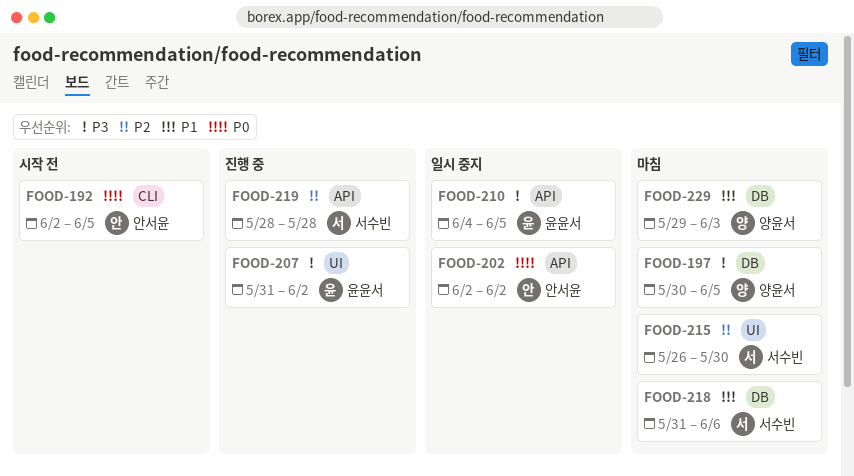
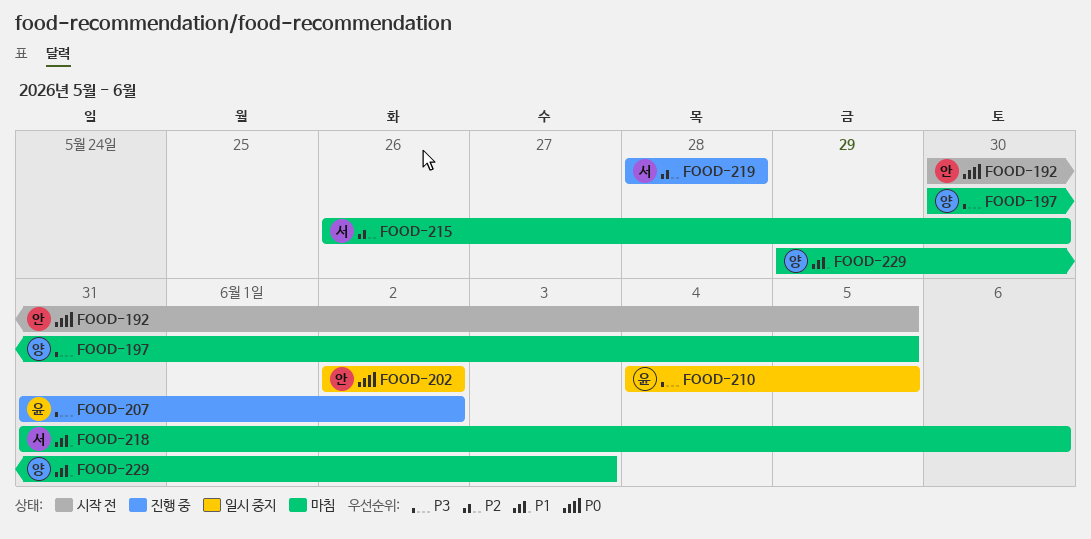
FOOD-192, start: Jun 2 -> May 30

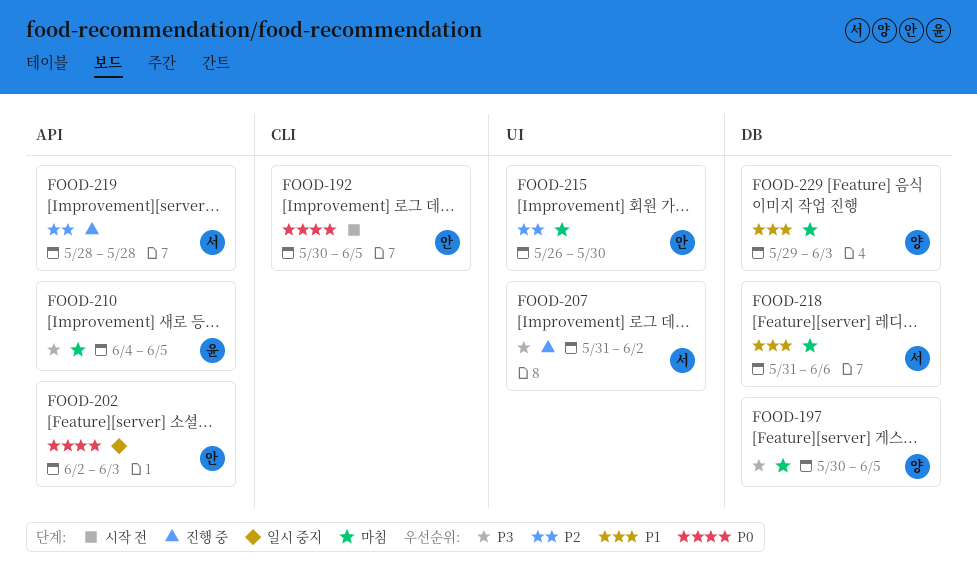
FOOD-202, due: Jun 2 -> Jun 3
FOOD-207, owner: 윤 -> 서
FOOD-210, status: 일시 중지 -> 마침
FOOD-215, owner: 서 -> 안

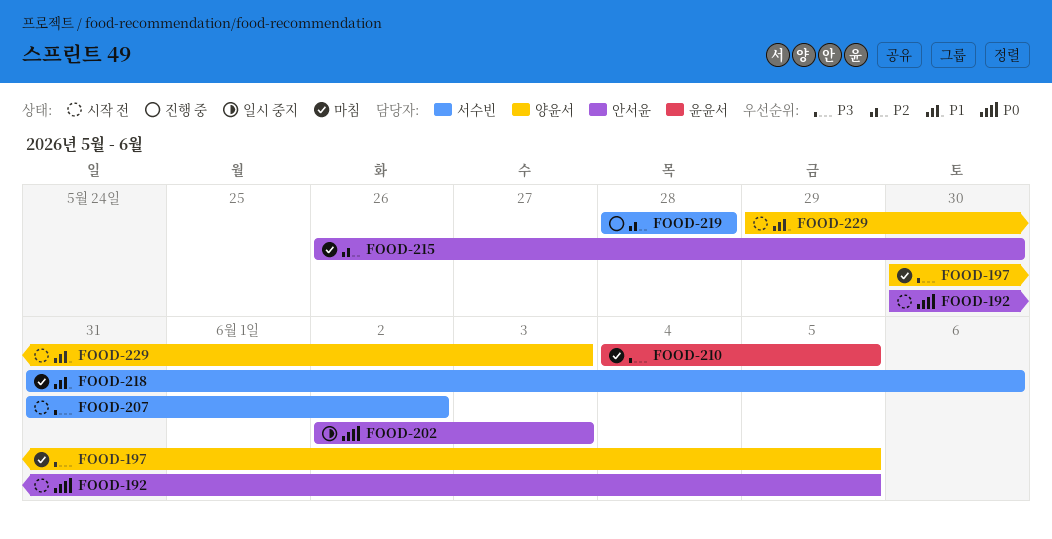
FOOD-207, status: 진행 중 -> 시작 전
FOOD-229, status: 마침 -> 시작 전

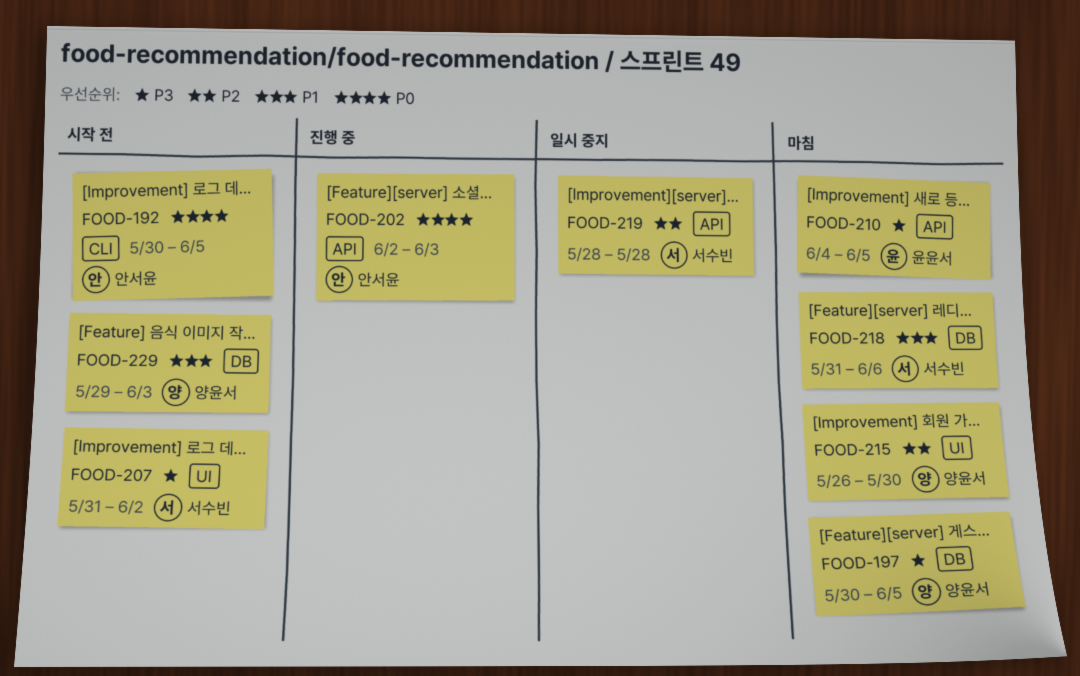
FOOD-202, status: 일시 중지 -> 진행 중
FOOD-215, owner: 안서윤 -> 양윤서
FOOD-219, status: 진행 중 -> 일시 중지

